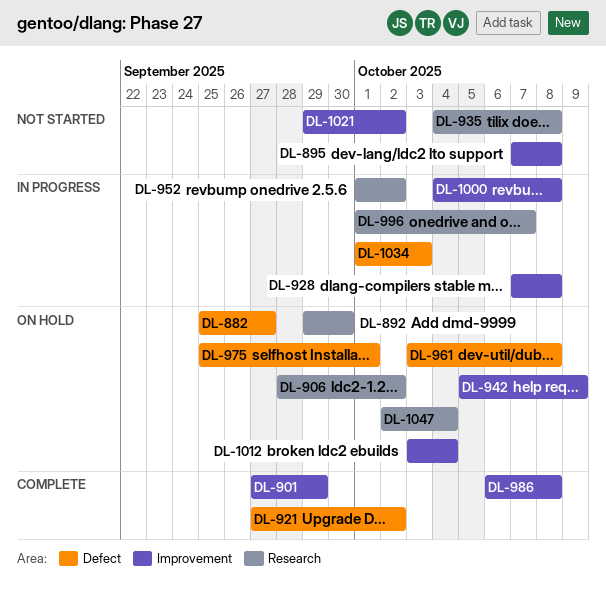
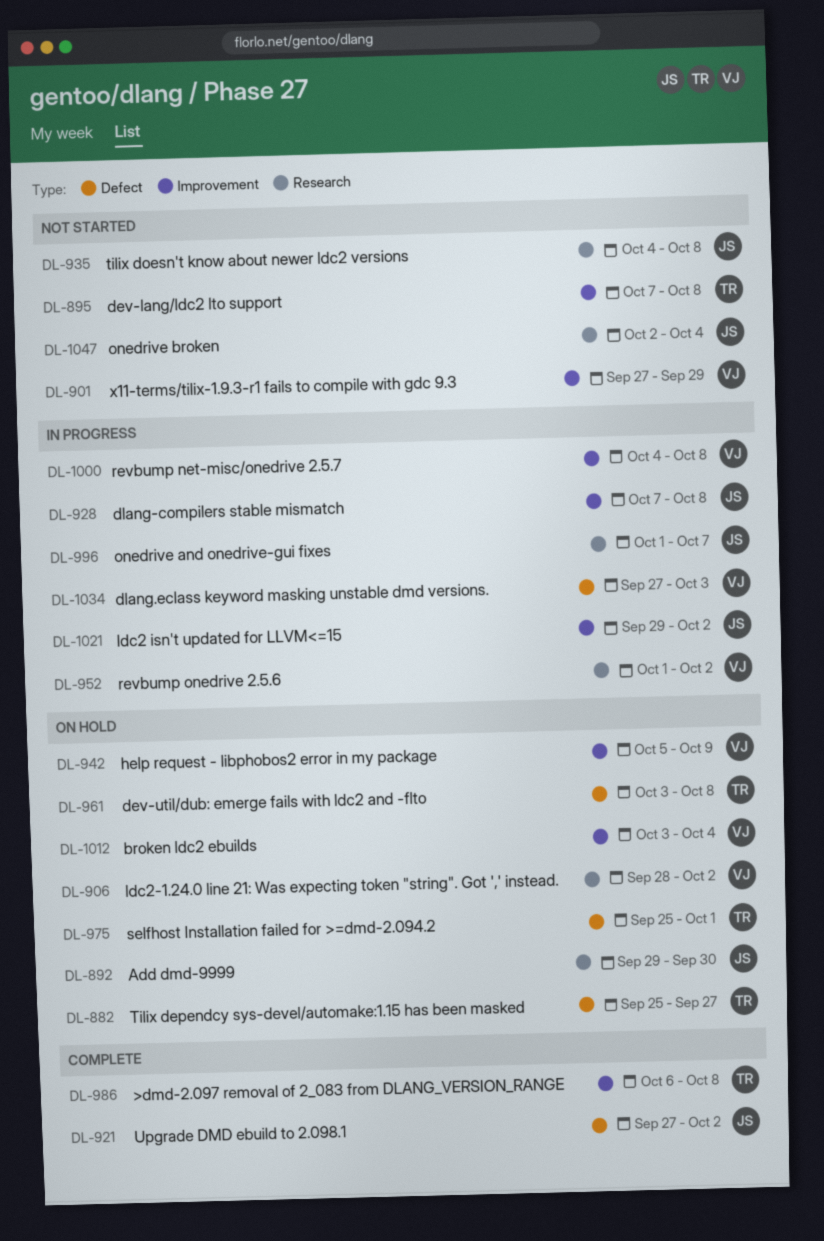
DL-901, status: Complete -> Not started
DL-1021, status: Not started -> In progress
DL-1034, start: Oct 1 -> Sep 27
DL-1047, status: On hold -> Not started

